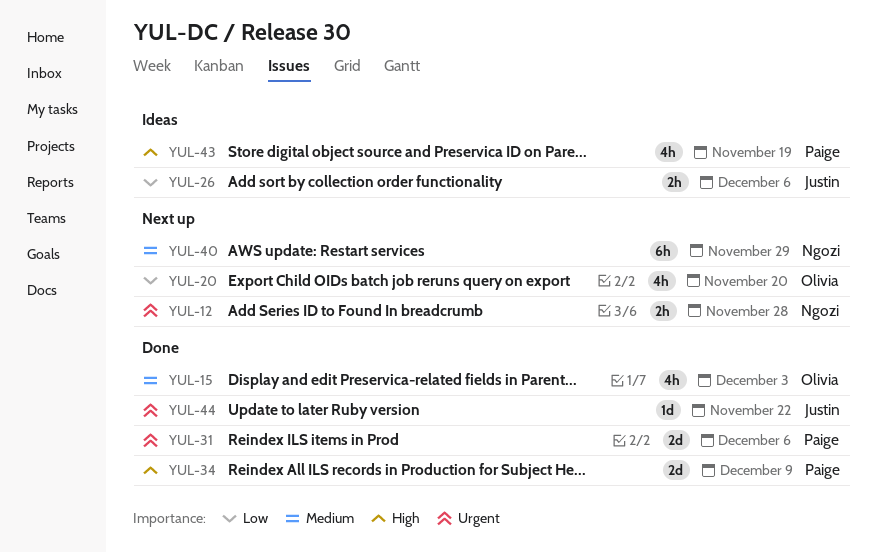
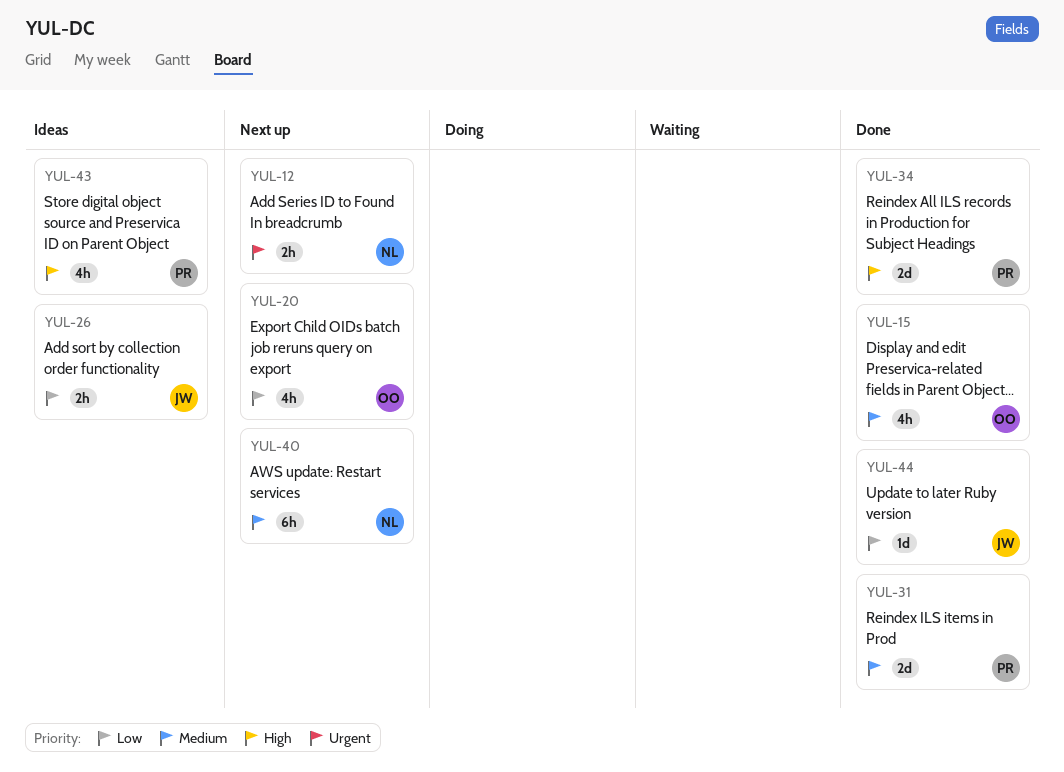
YUL-31, priority: Urgent -> Medium
YUL-44, priority: Urgent -> Low

